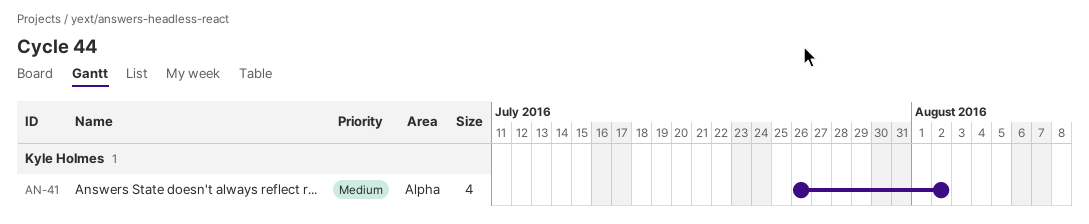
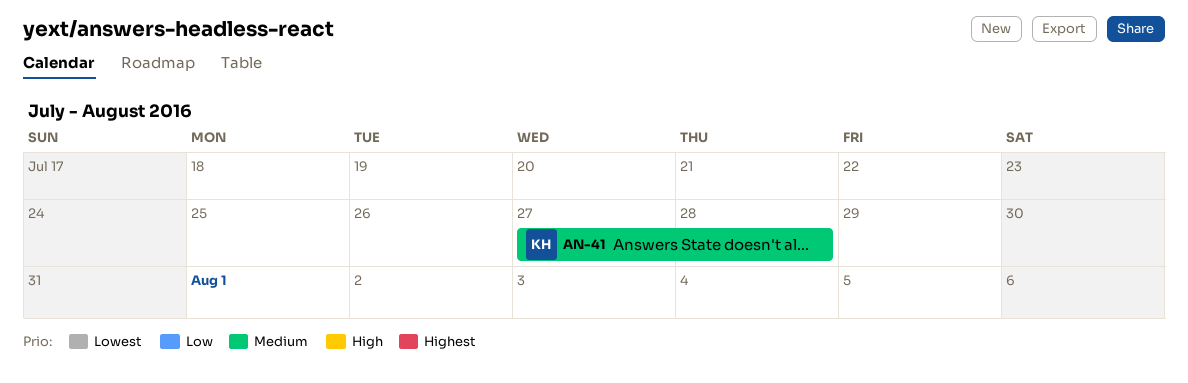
AN-41, start: Jul 26 -> Jul 27
AN-41, due: Aug 2 -> Jul 28

